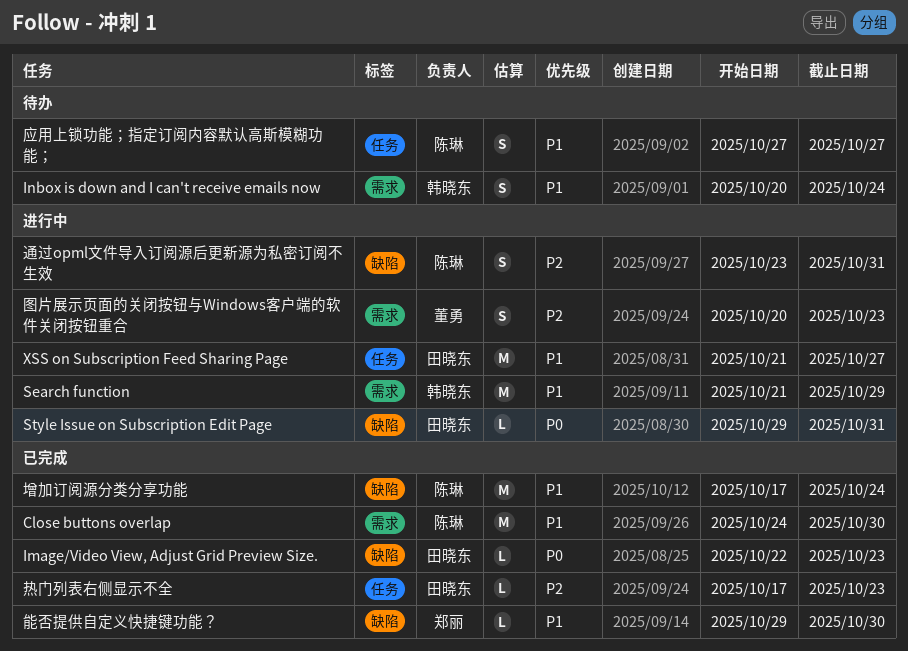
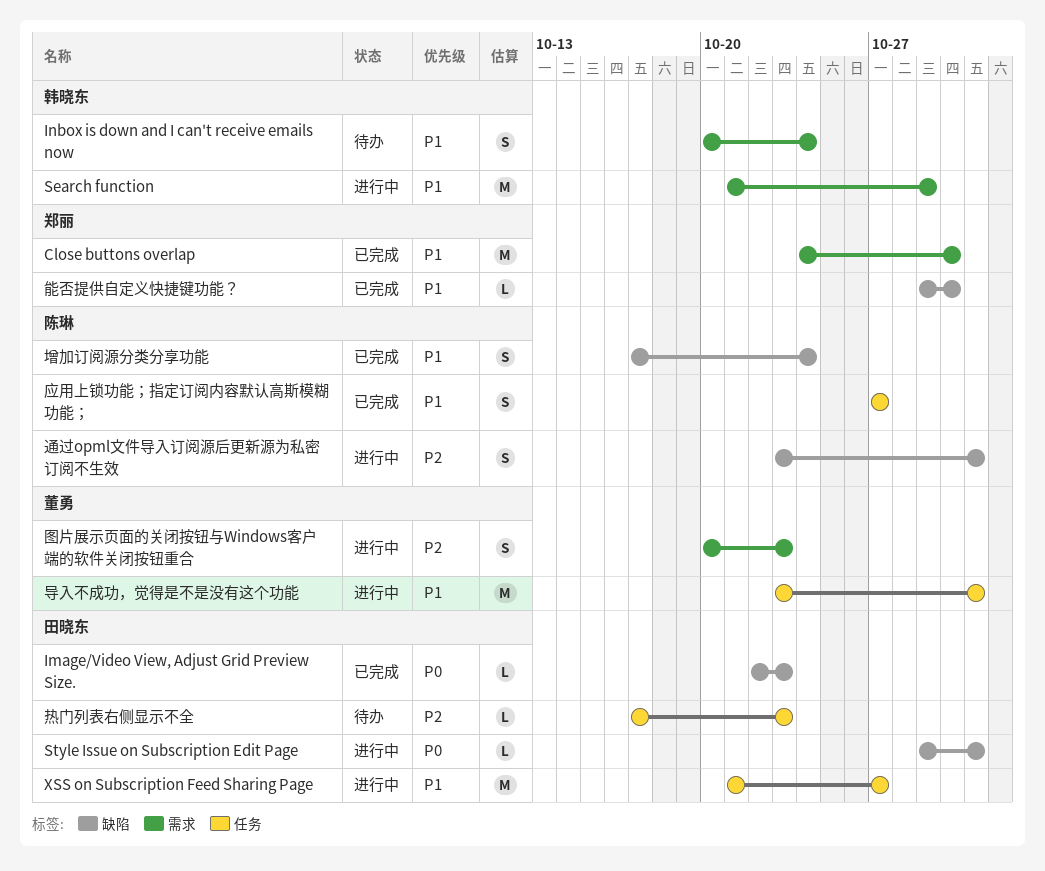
Close buttons overlap, owner: 陈琳 -> 郑丽
增加订阅源分类分享功能, estimate: M -> S
导入不成功，觉得是不是没有这个功能: none -> present
应用上锁功能；指定订阅内容默认高斯模糊功能；, status: 待办 -> 已完成
热门列表右侧显示不全, status: 已完成 -> 待办

